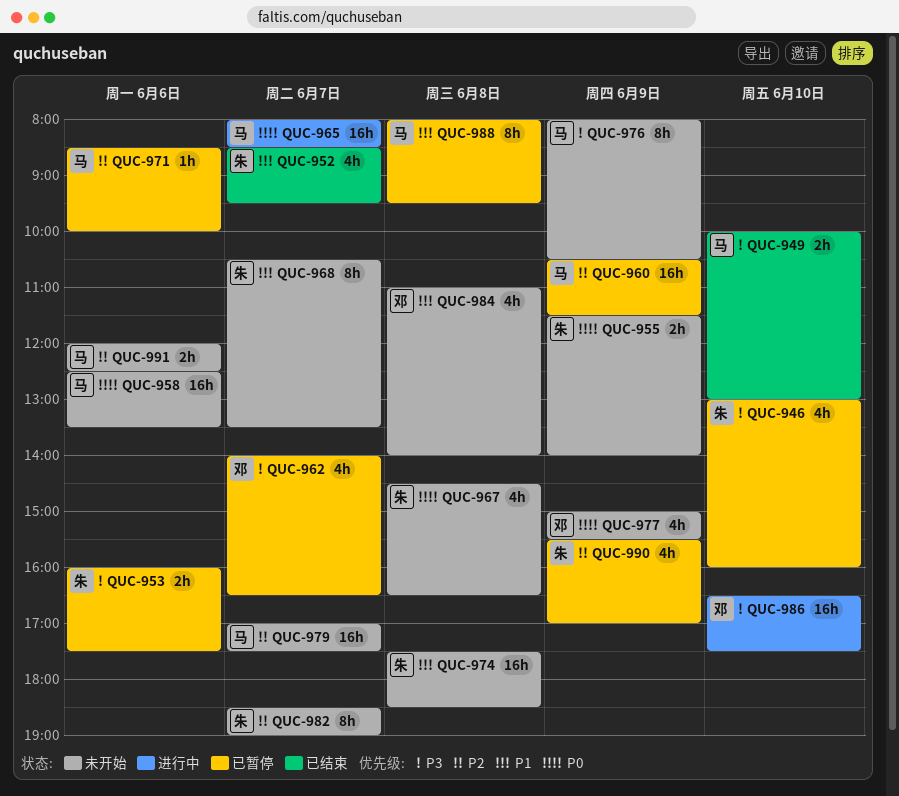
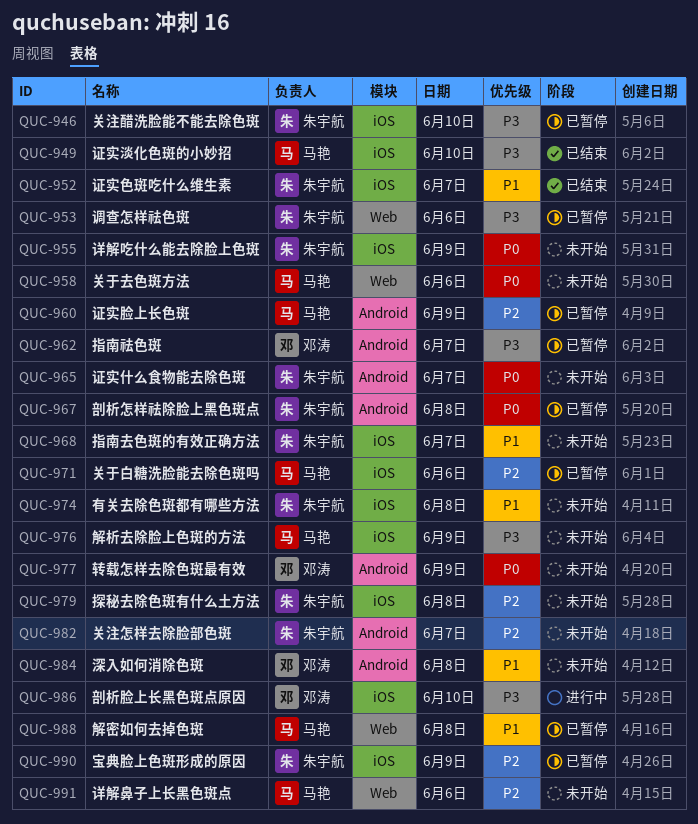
QUC-965, status: 进行中 -> 未开始
QUC-965, owner: 马艳 -> 朱宇航
QUC-967, status: 未开始 -> 已暂停
QUC-979, owner: 马艳 -> 朱宇航
QUC-979, day: Jun 7 -> Jun 8

